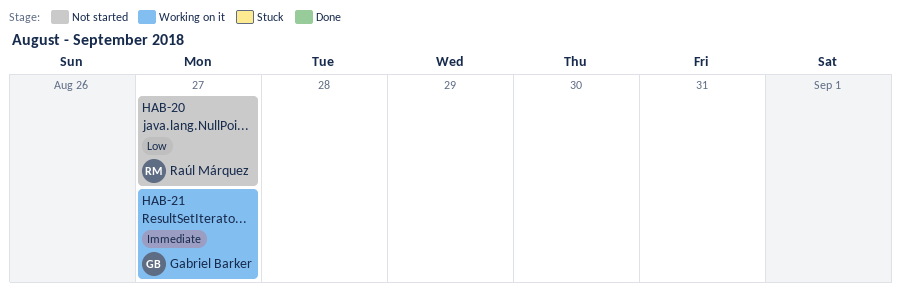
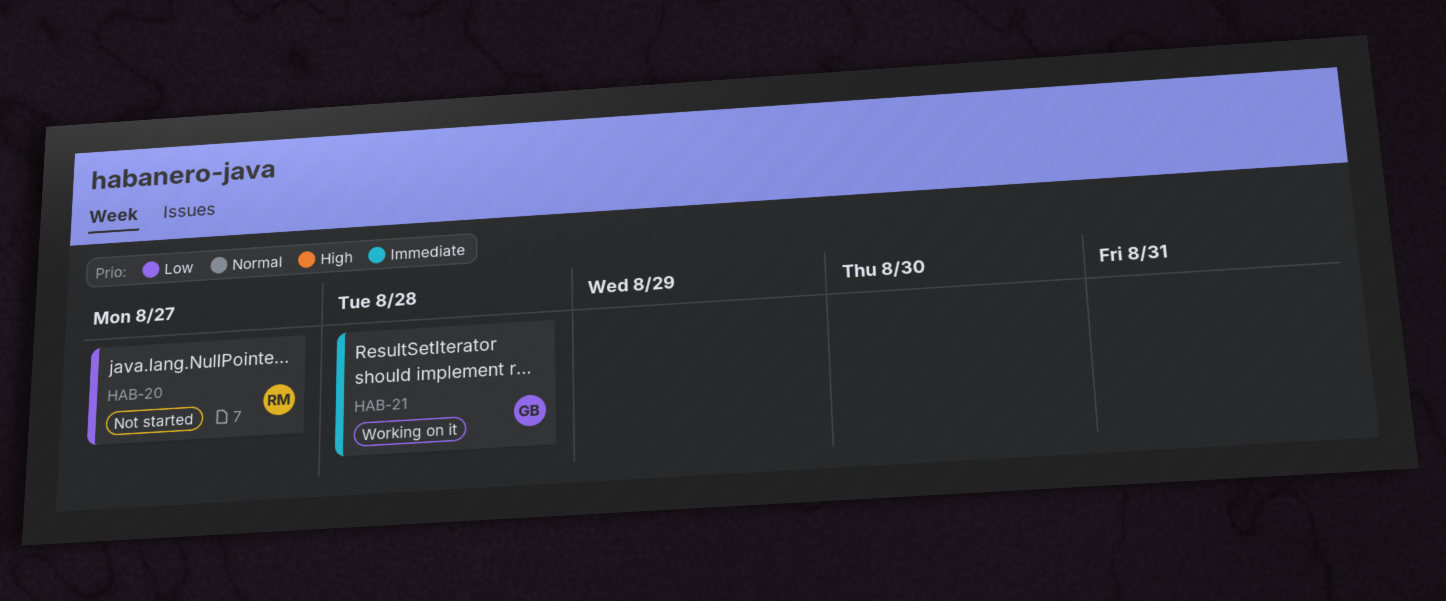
HAB-21, due: Aug 27 -> Aug 28

